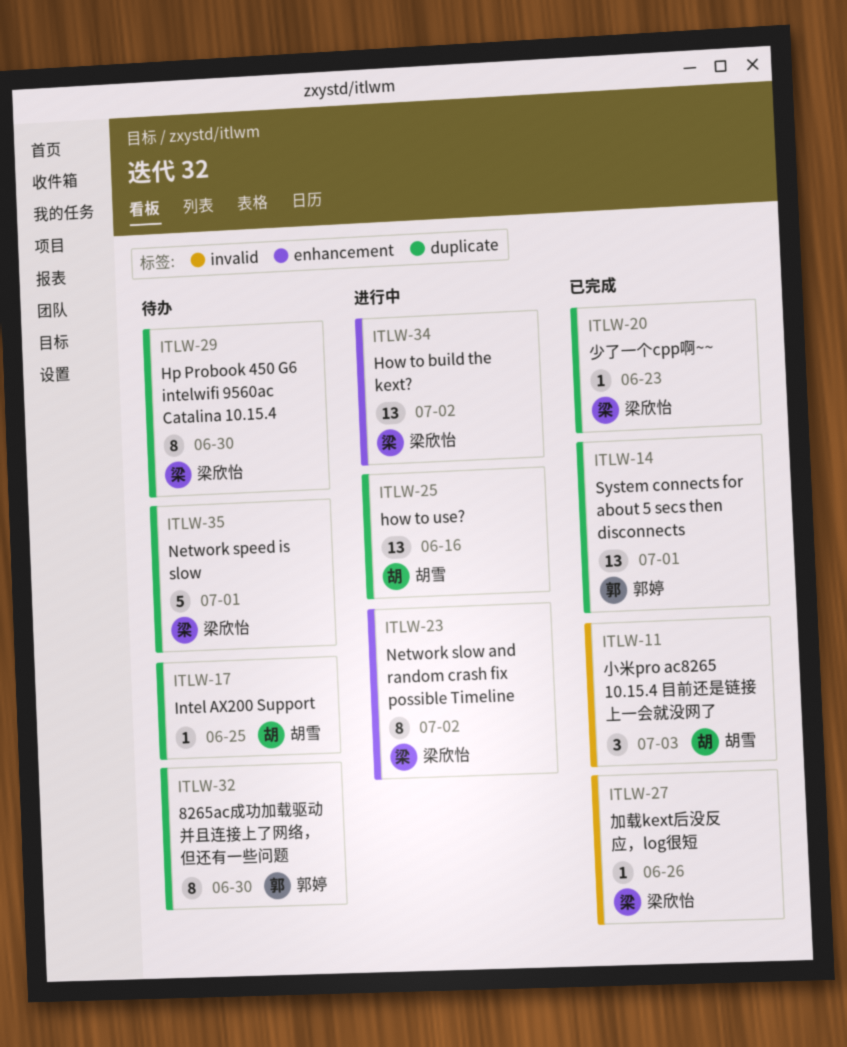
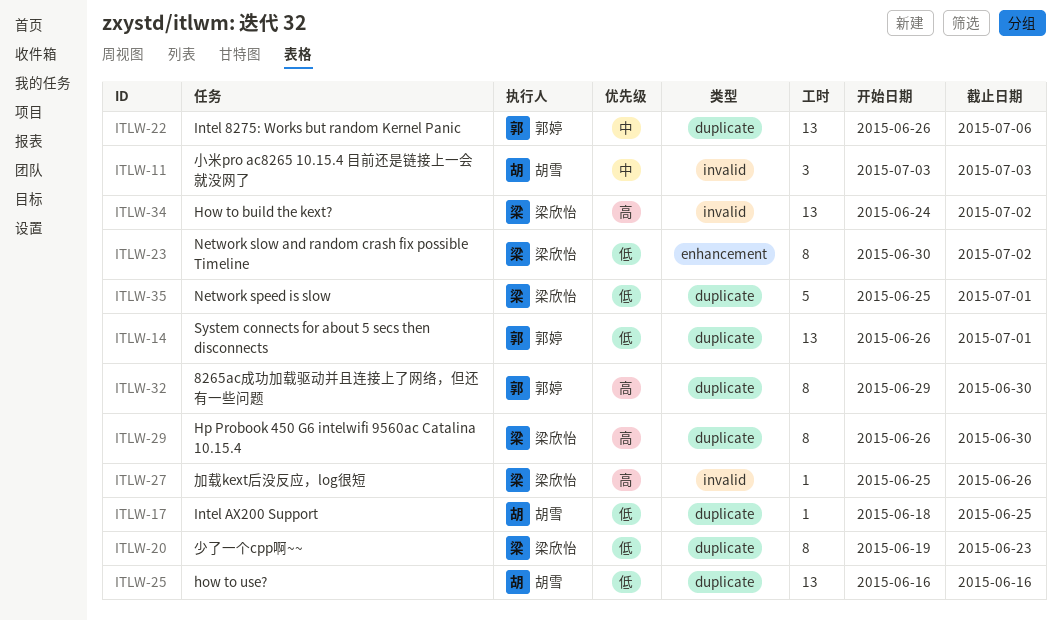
ITLW-20, estimate: 1 -> 8
ITLW-22: none -> present
ITLW-34, label: enhancement -> invalid

